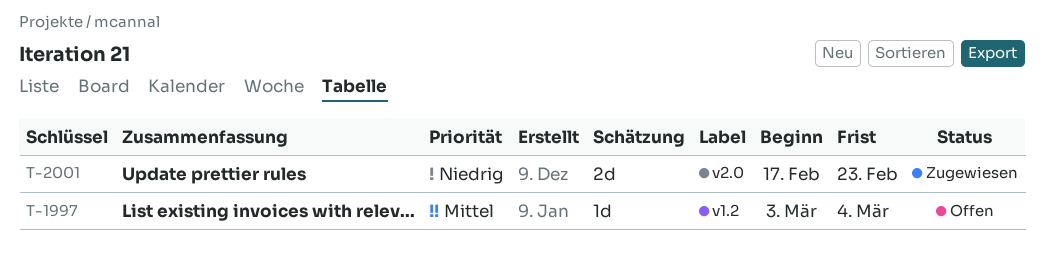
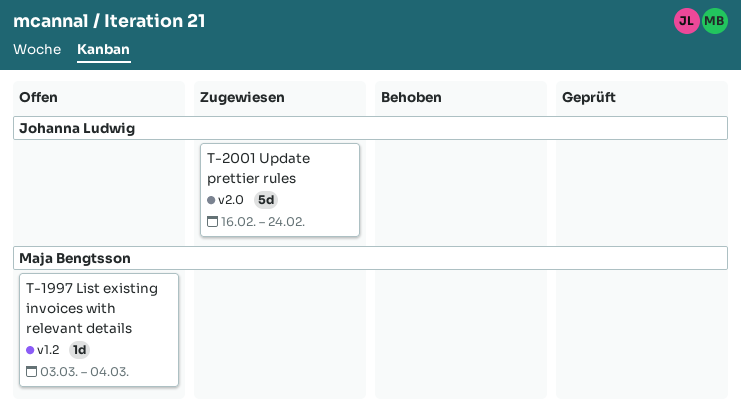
T-2001, estimate: 2d -> 5d
T-2001, start: Feb 17 -> Feb 16
T-2001, due: Feb 23 -> Feb 24

